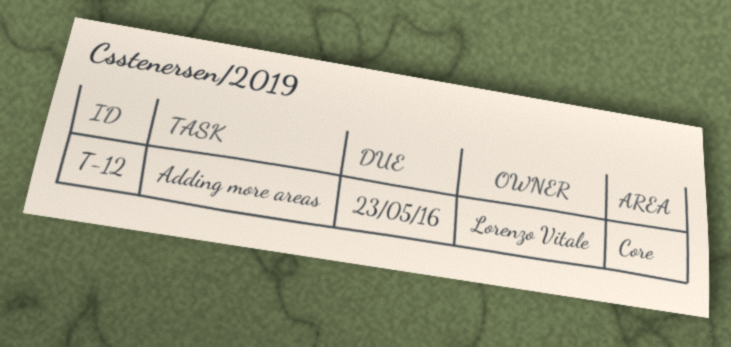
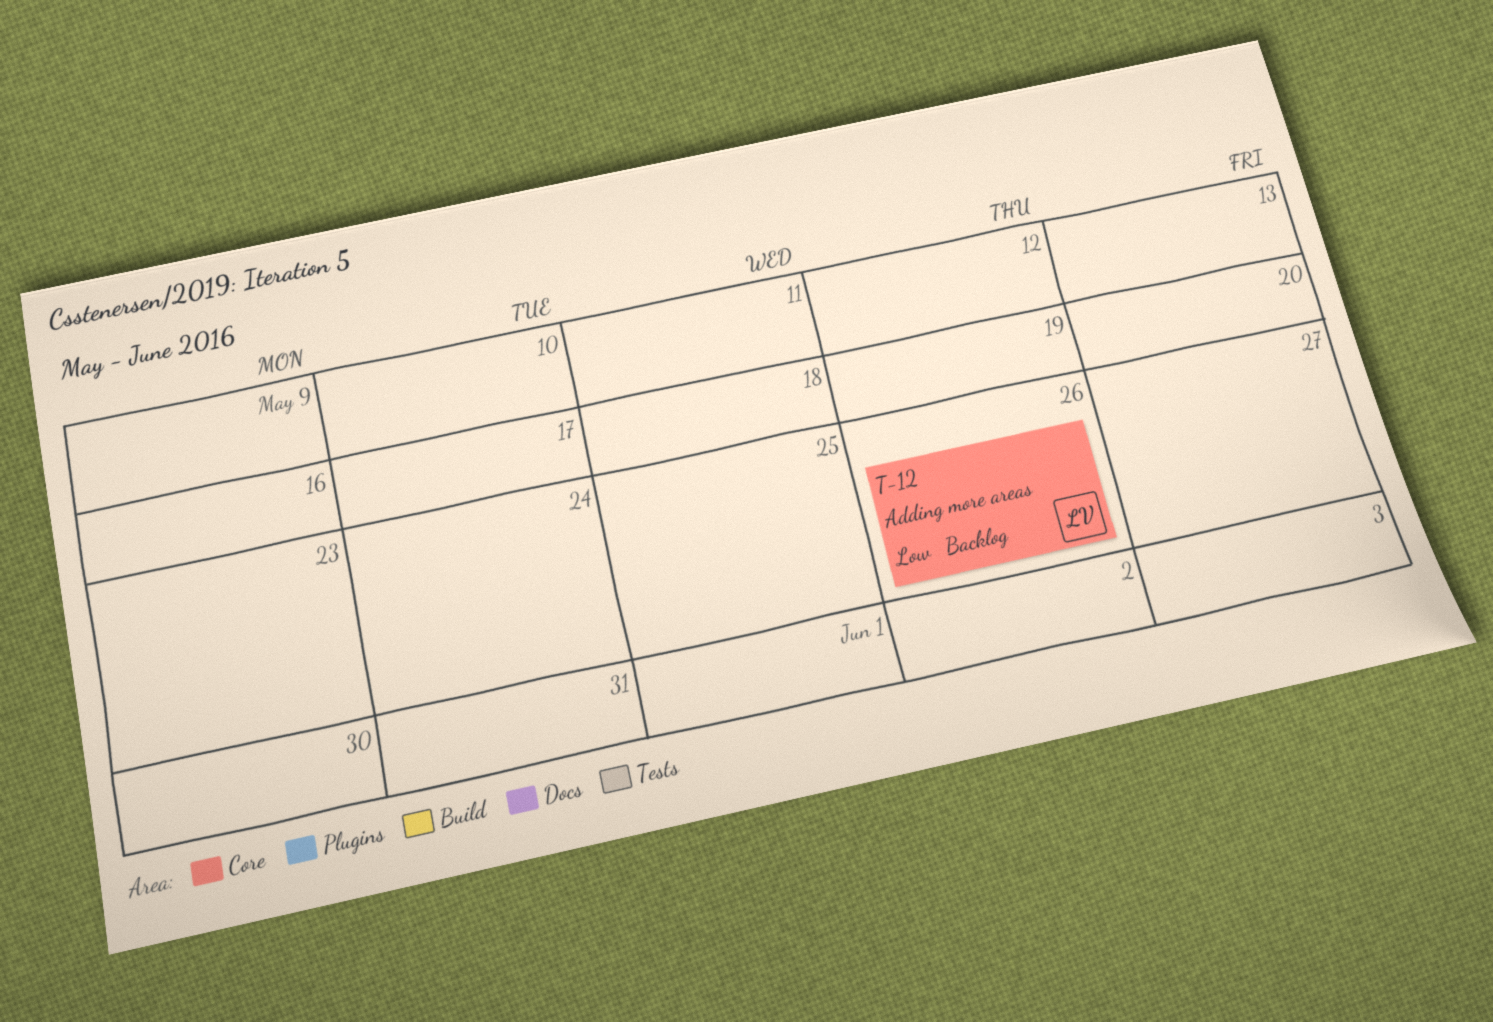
T-12, due: May 23 -> May 26

